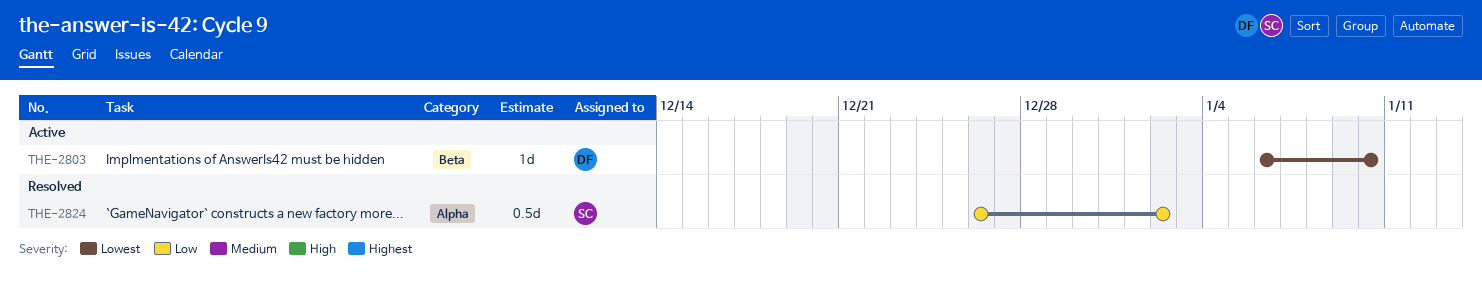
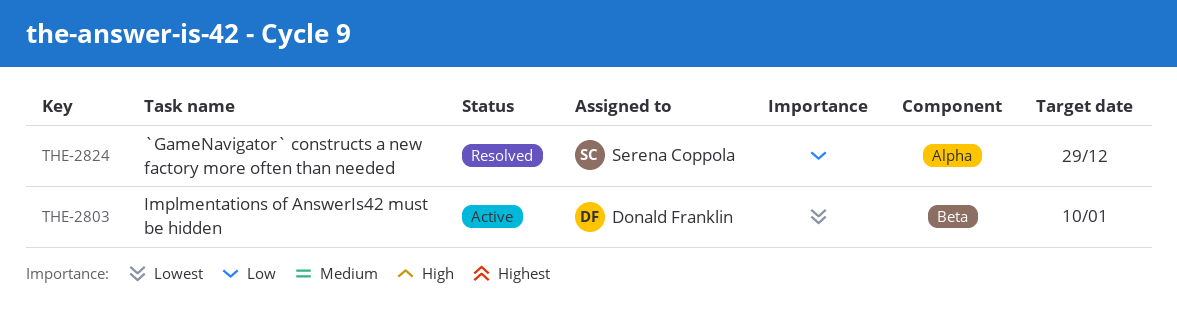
THE-2824, due: Jan 2 -> Dec 29

